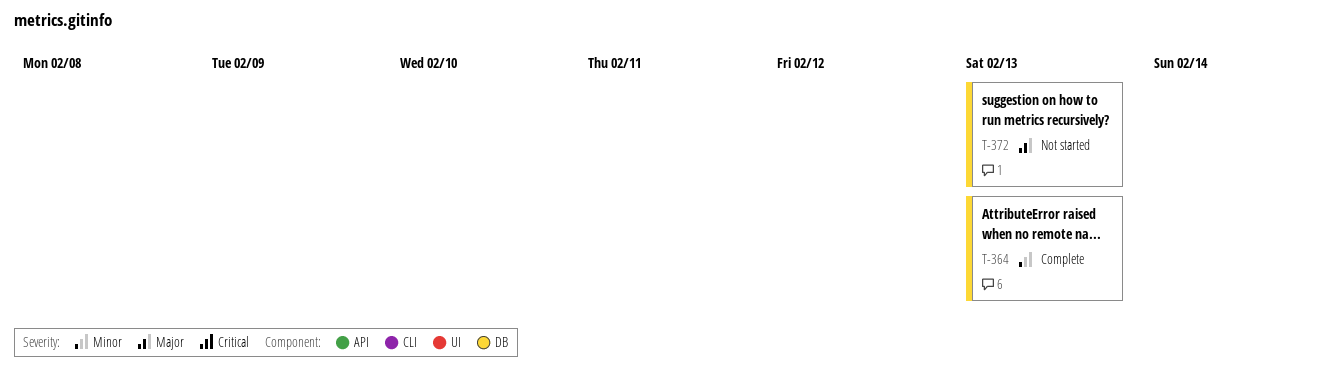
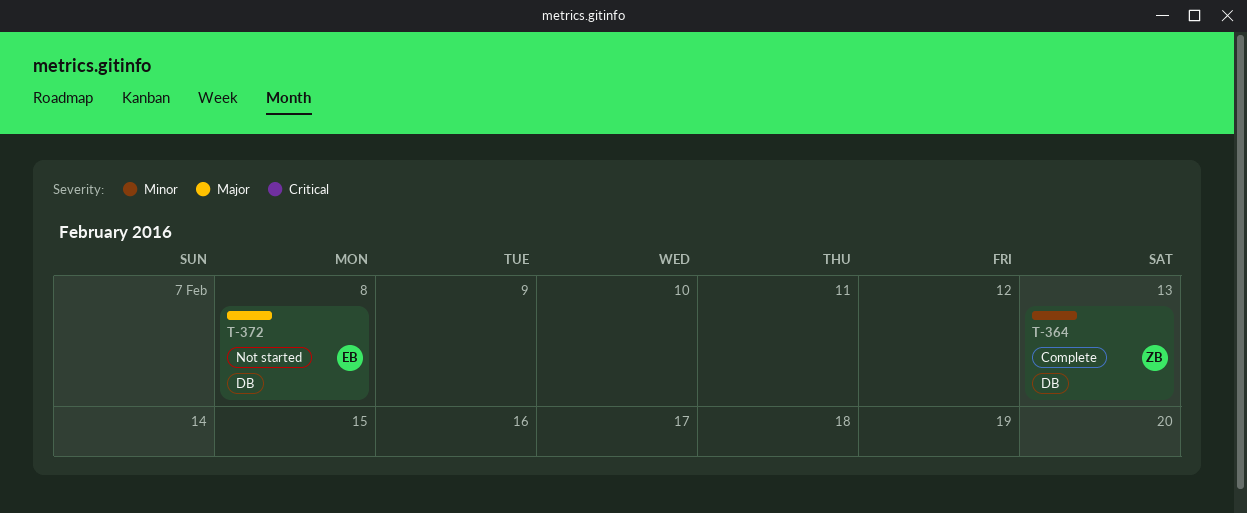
T-372, due: Feb 13 -> Feb 8

